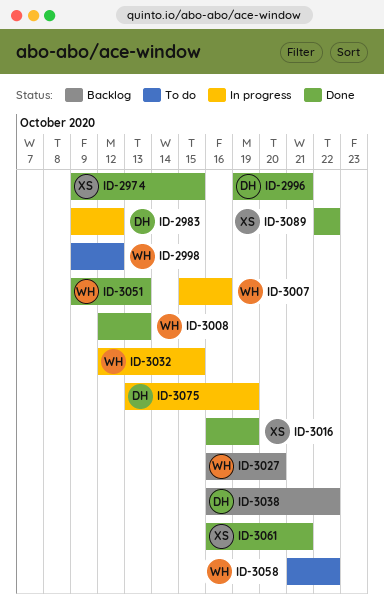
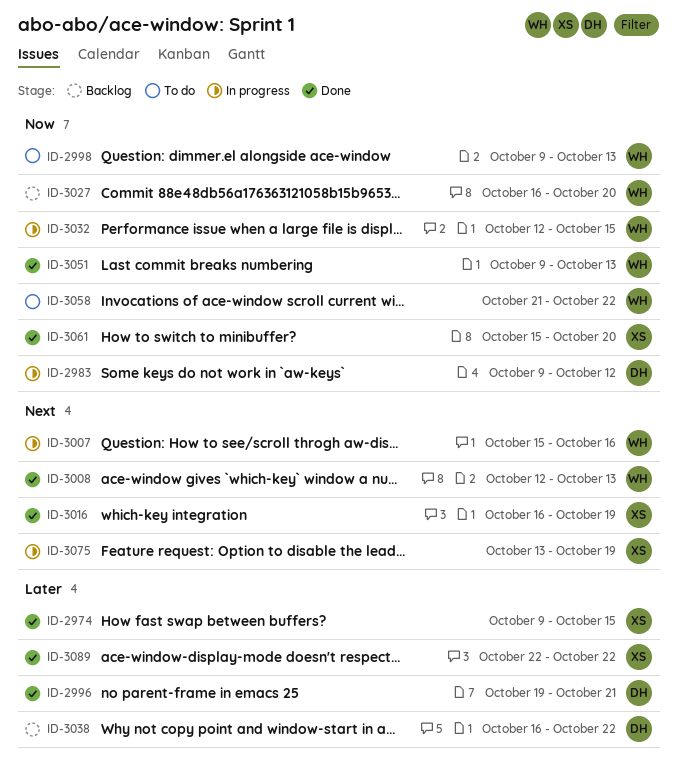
ID-2998, due: Oct 12 -> Oct 13
ID-3061, start: Oct 16 -> Oct 15
ID-3061, due: Oct 21 -> Oct 20
ID-3075, owner: DH -> XS

